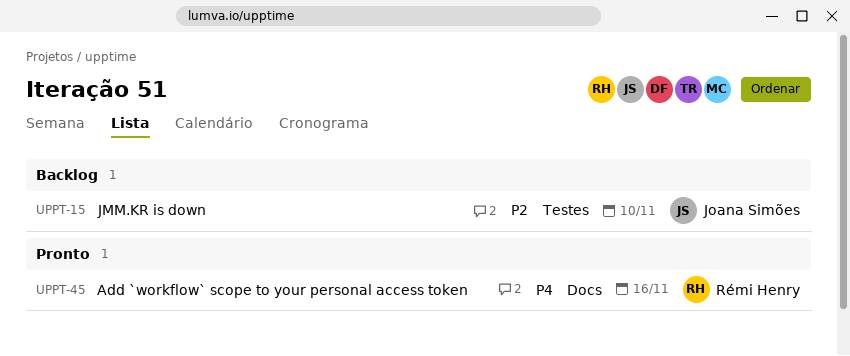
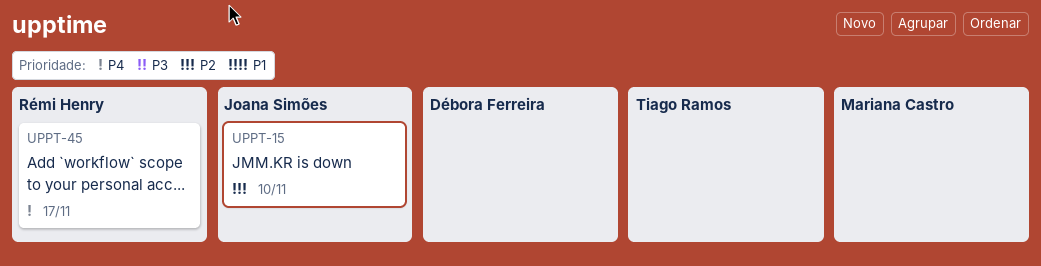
UPPT-45, due: Nov 16 -> Nov 17

